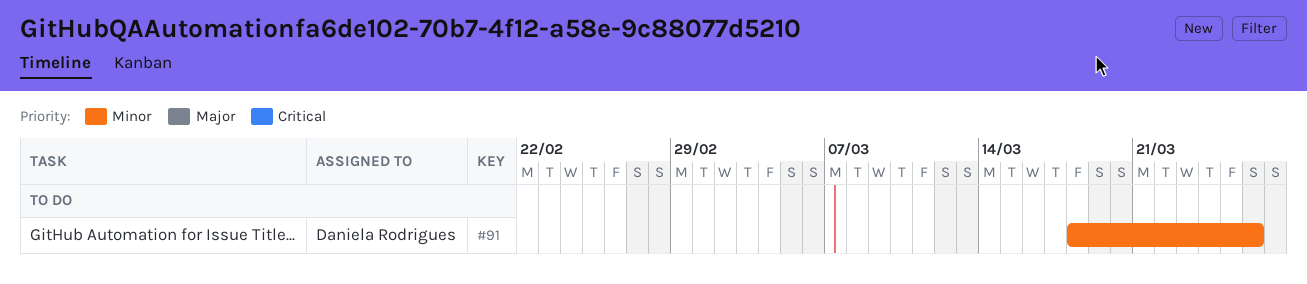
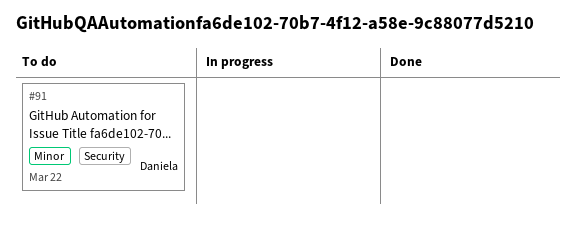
#91, due: Mar 26 -> Mar 22

